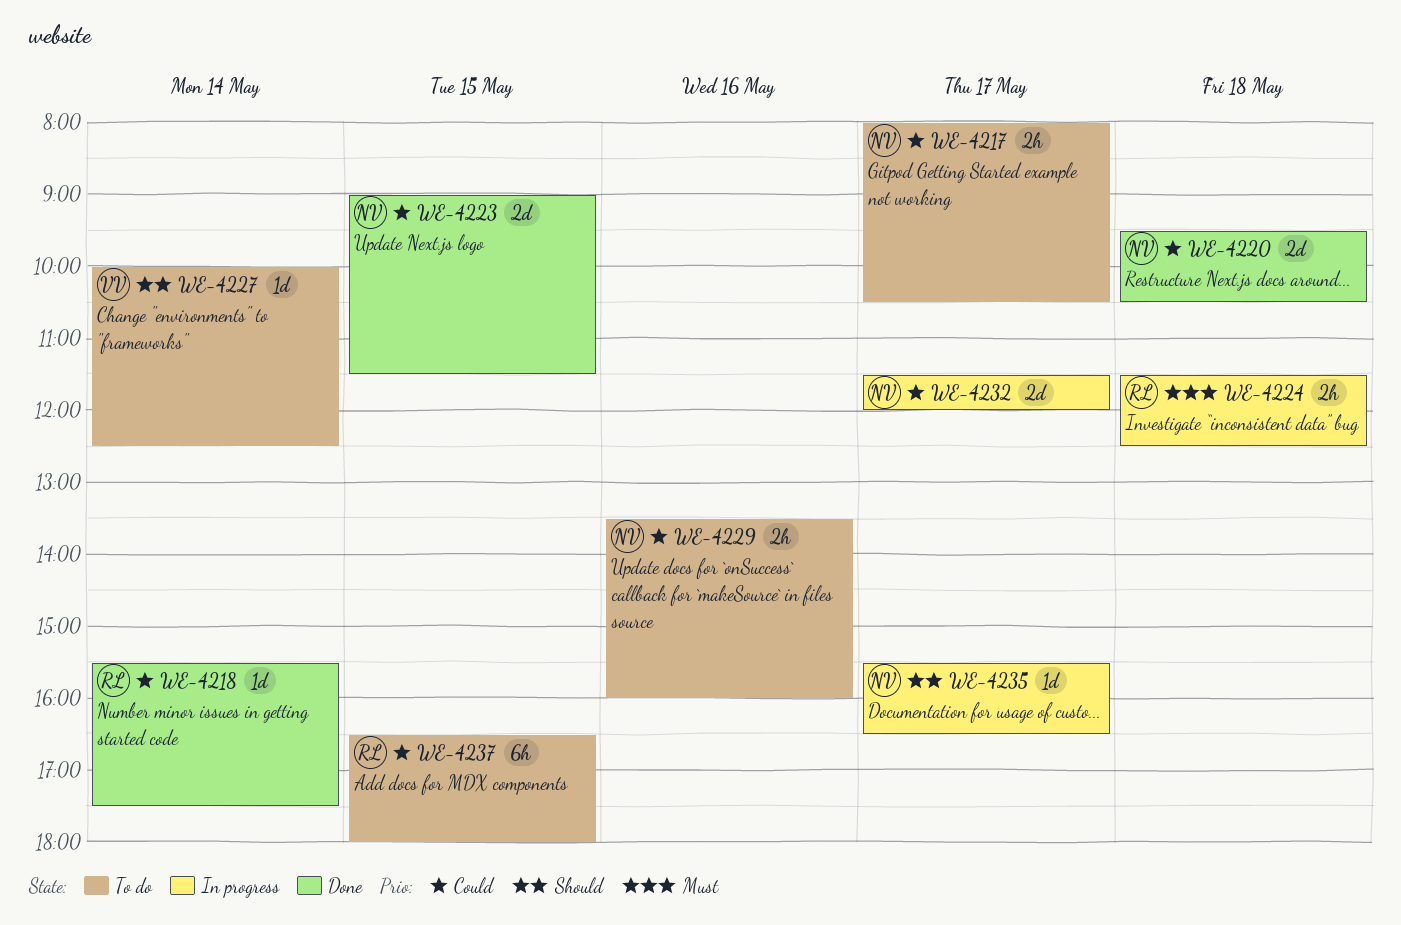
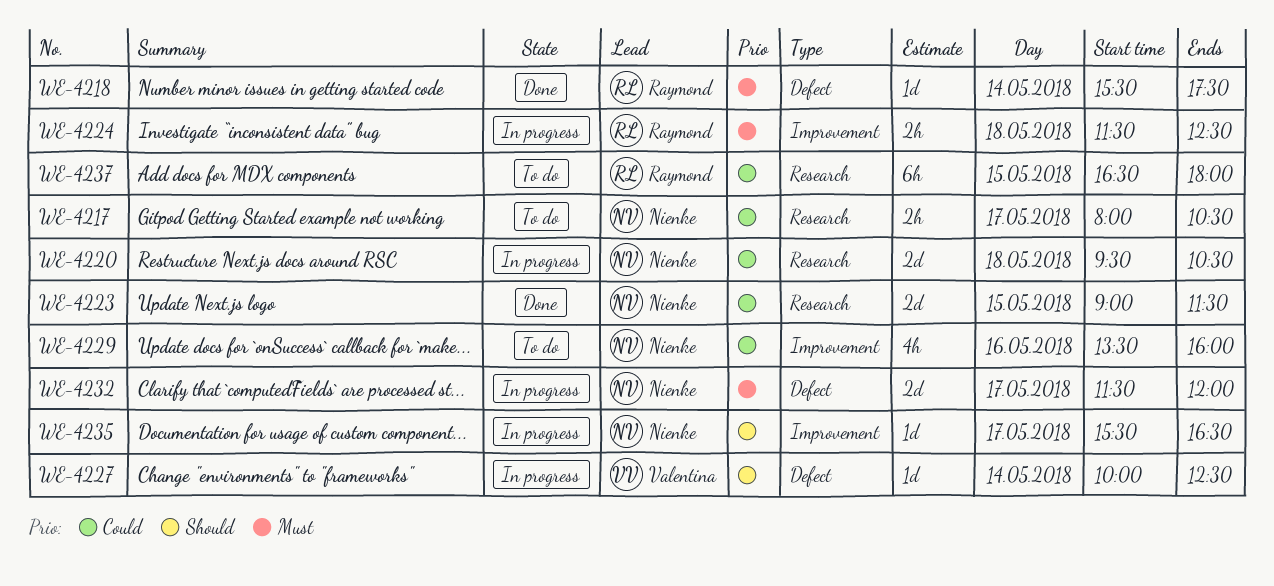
WE-4218, priority: Could -> Must
WE-4220, status: Done -> In progress
WE-4227, status: To do -> In progress
WE-4229, estimate: 2h -> 4h
WE-4232, priority: Could -> Must

